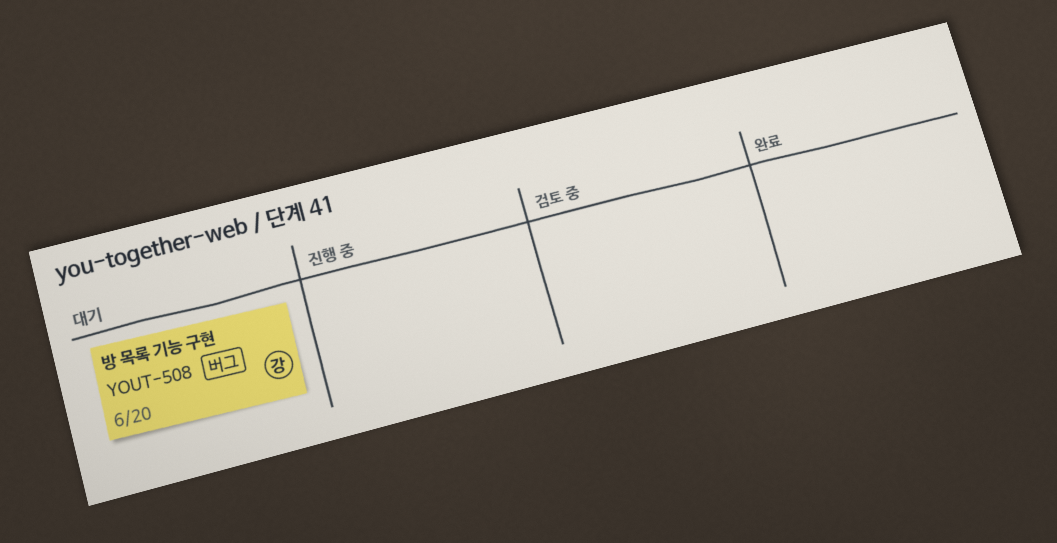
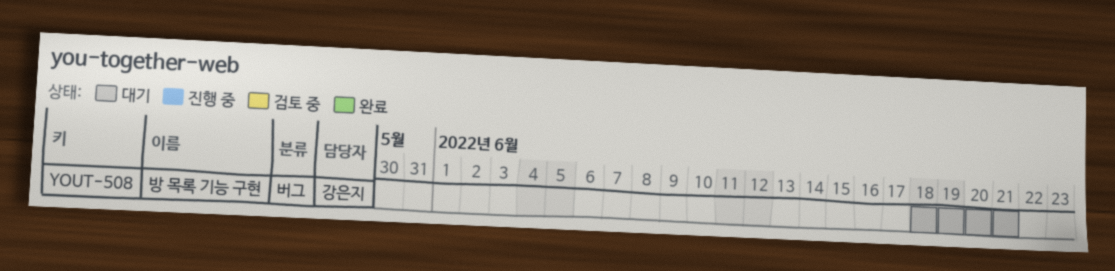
YOUT-508, due: Jun 20 -> Jun 21

